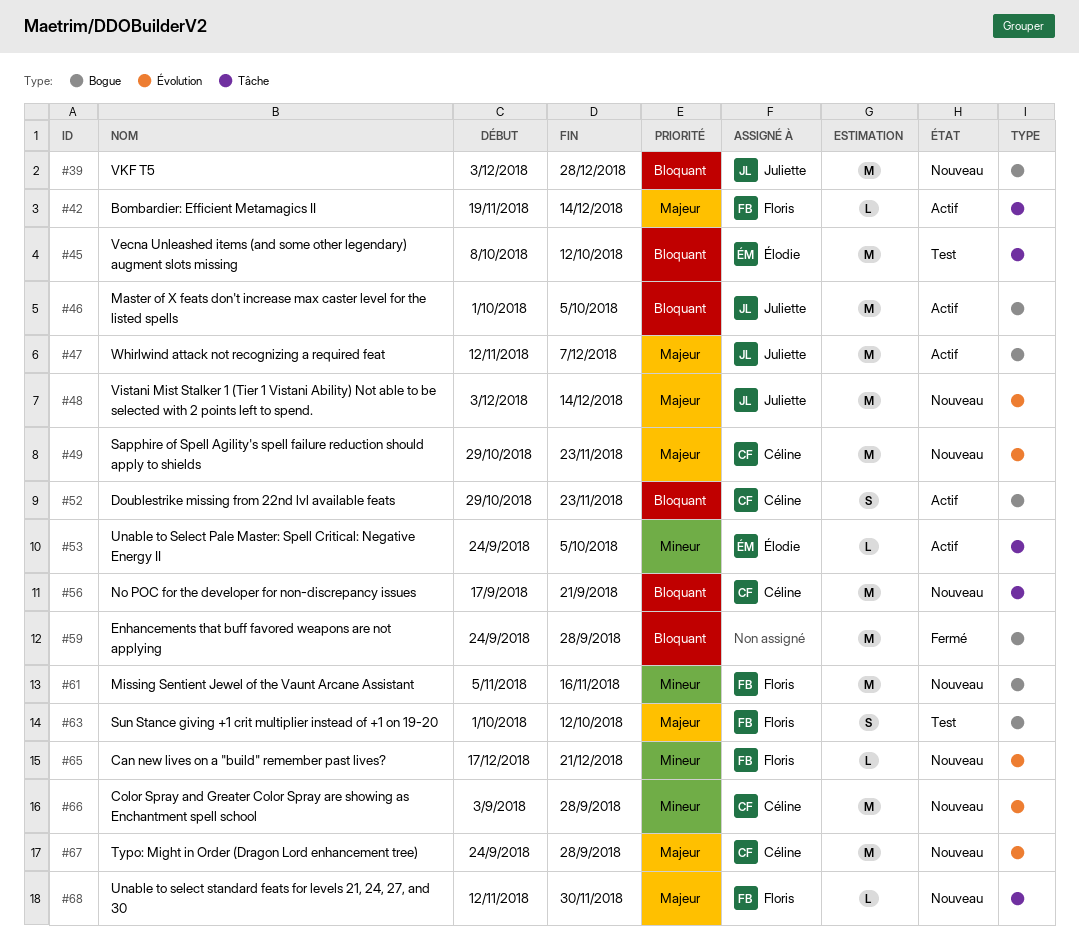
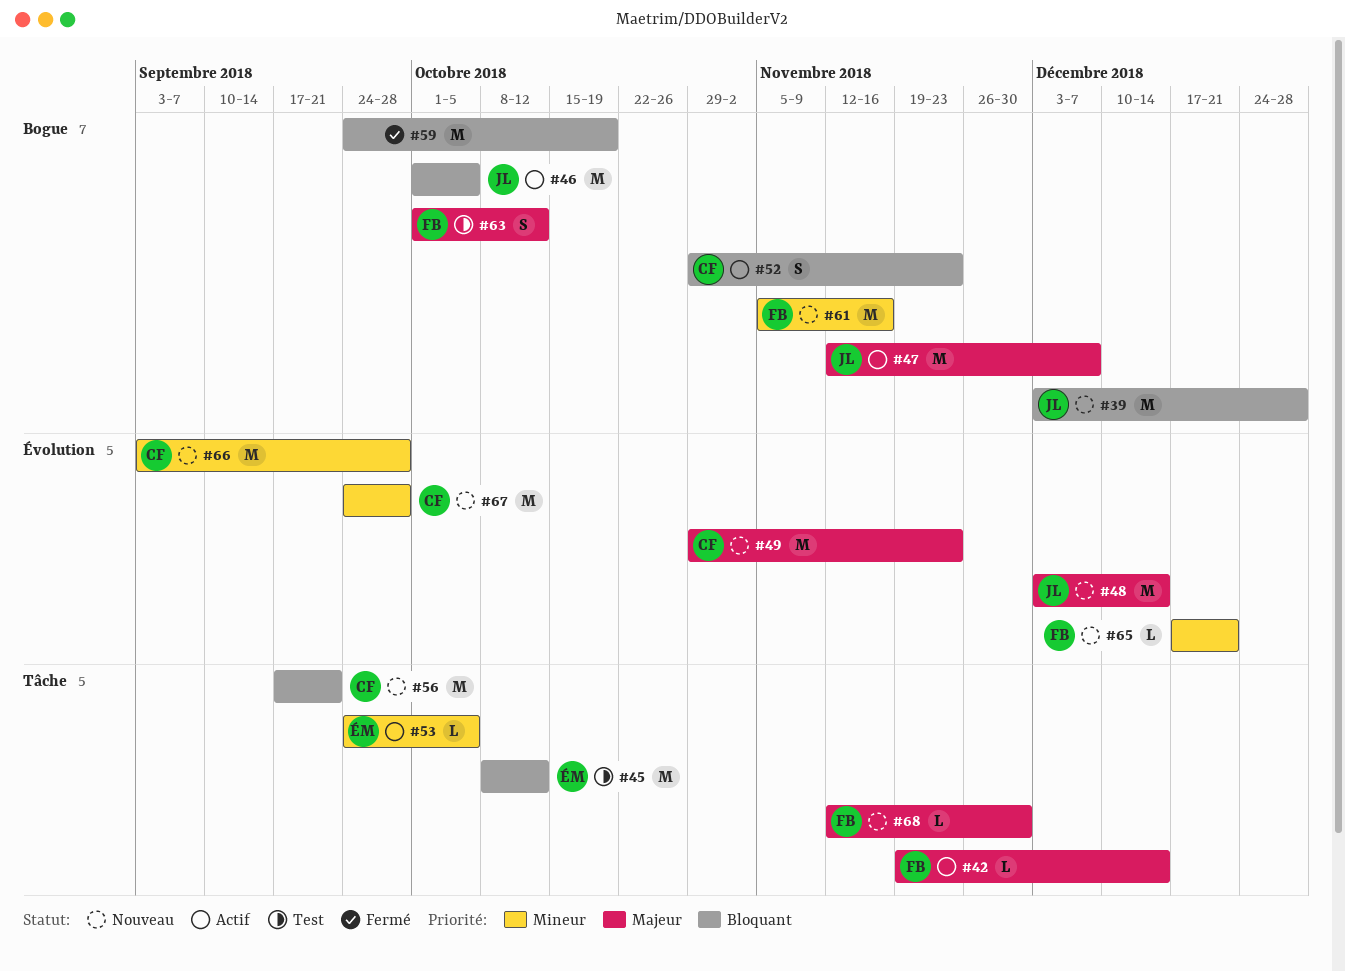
#59, due: Sep 28 -> Oct 19
#67, priority: Majeur -> Mineur

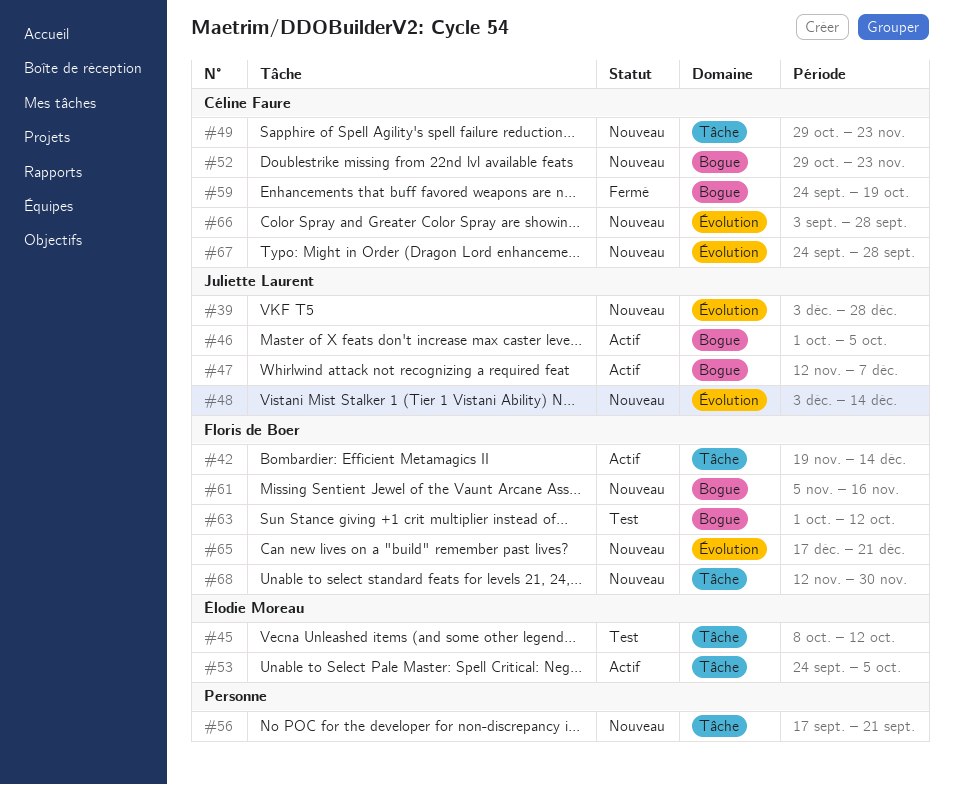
#39, label: Bogue -> Évolution
#49, label: Évolution -> Tâche
#52, status: Actif -> Nouveau
#56, owner: Céline Faure -> none
#59, owner: none -> Céline Faure

